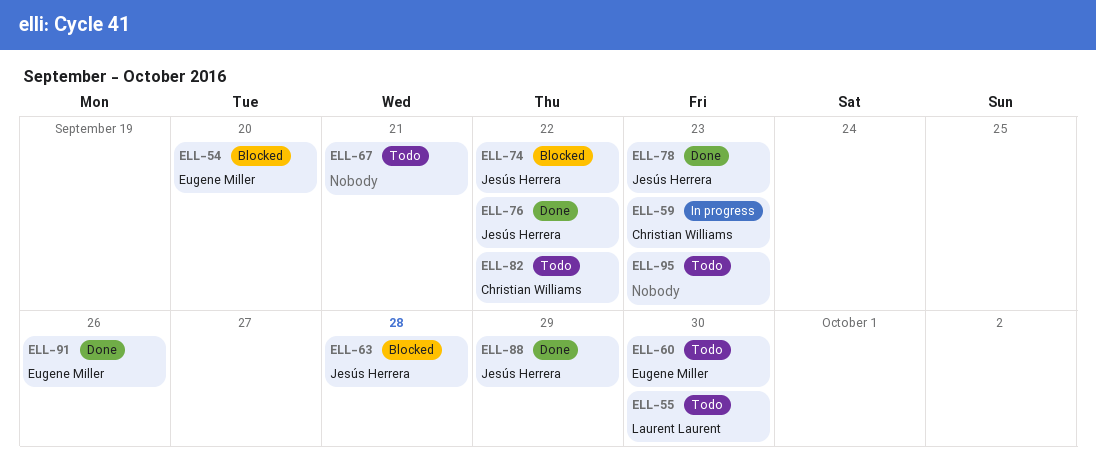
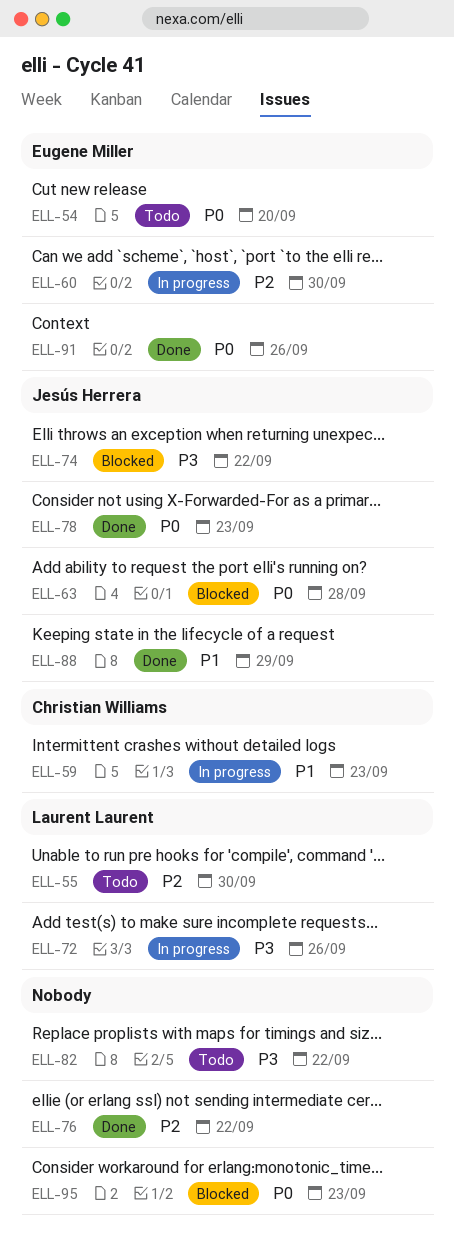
ELL-54, status: Blocked -> Todo
ELL-60, status: Todo -> In progress
ELL-67: present -> none
ELL-72: none -> present
ELL-76, owner: Jesús Herrera -> none
ELL-82, owner: Christian Williams -> none
ELL-95, status: Todo -> Blocked

